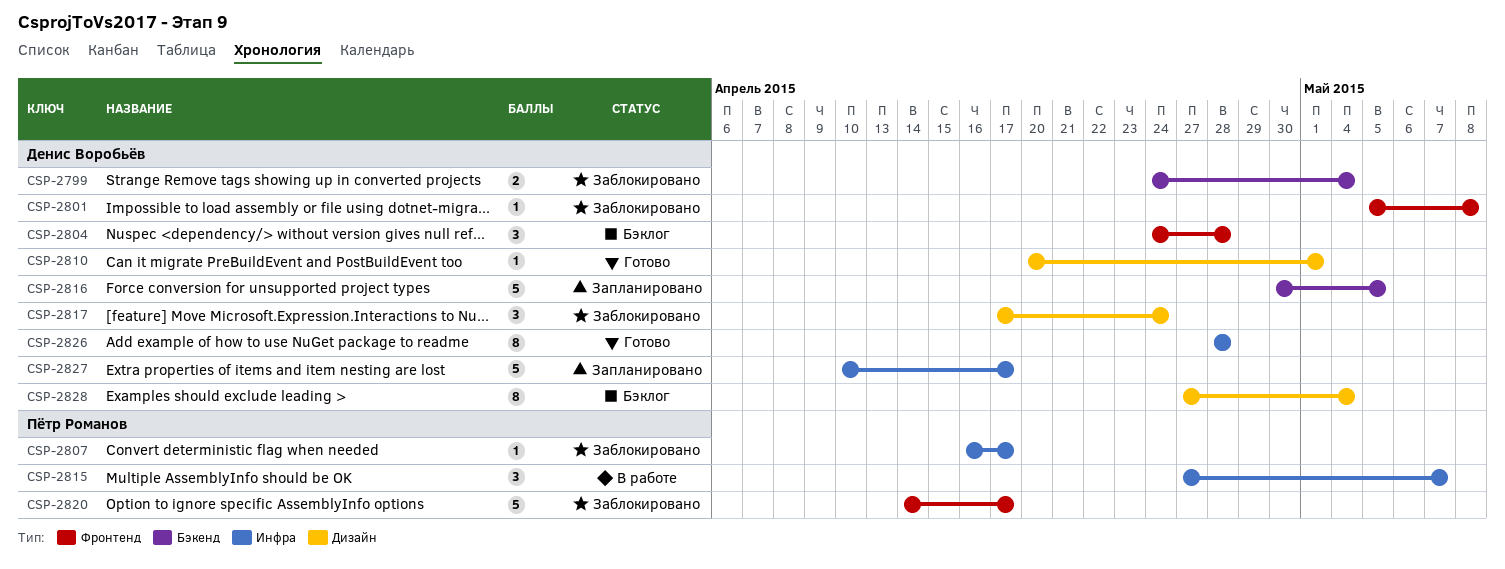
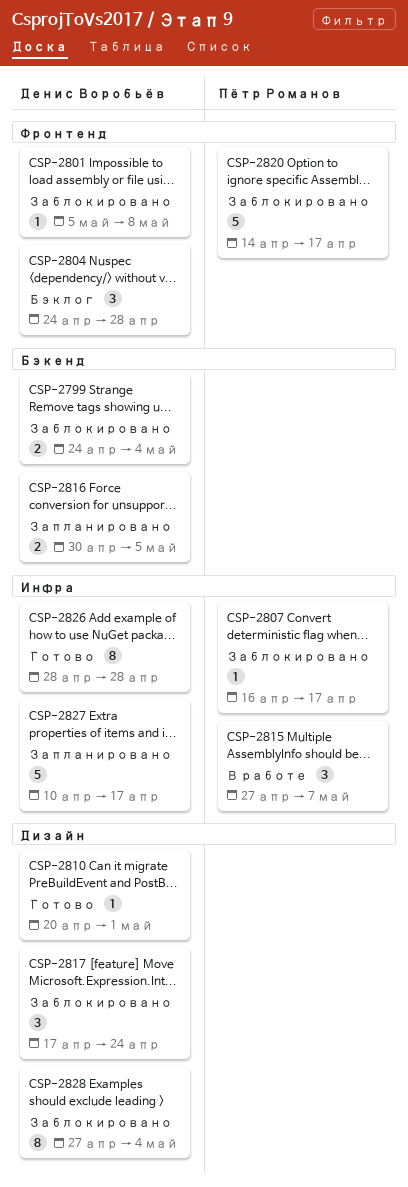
CSP-2816, estimate: 5 -> 2
CSP-2828, status: Бэклог -> Заблокировано

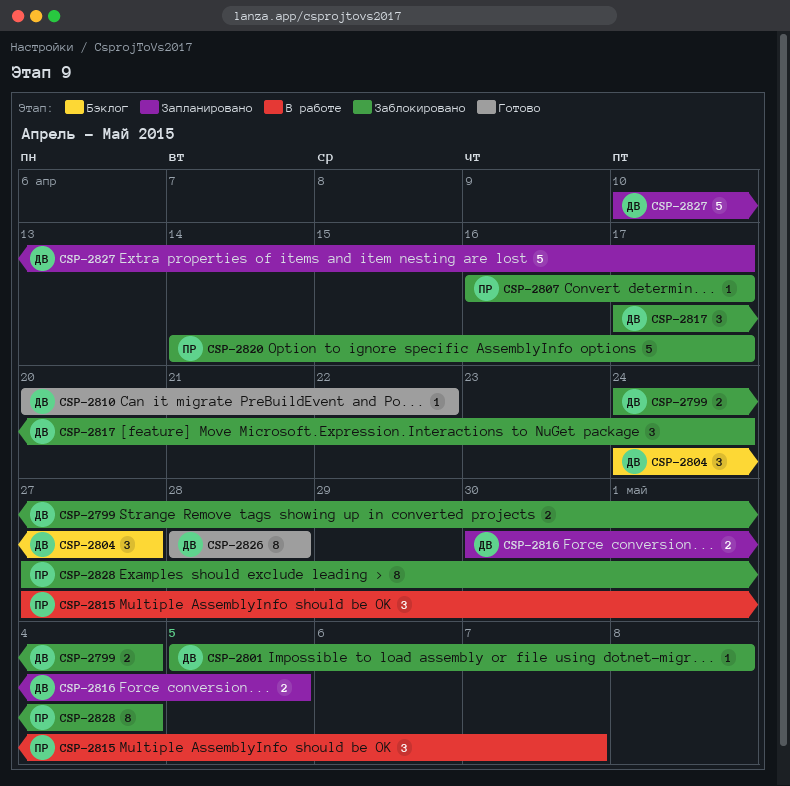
CSP-2804, due: Apr 28 -> Apr 27
CSP-2810, due: May 1 -> Apr 22
CSP-2828, owner: Денис Воробьёв -> Пётр Романов

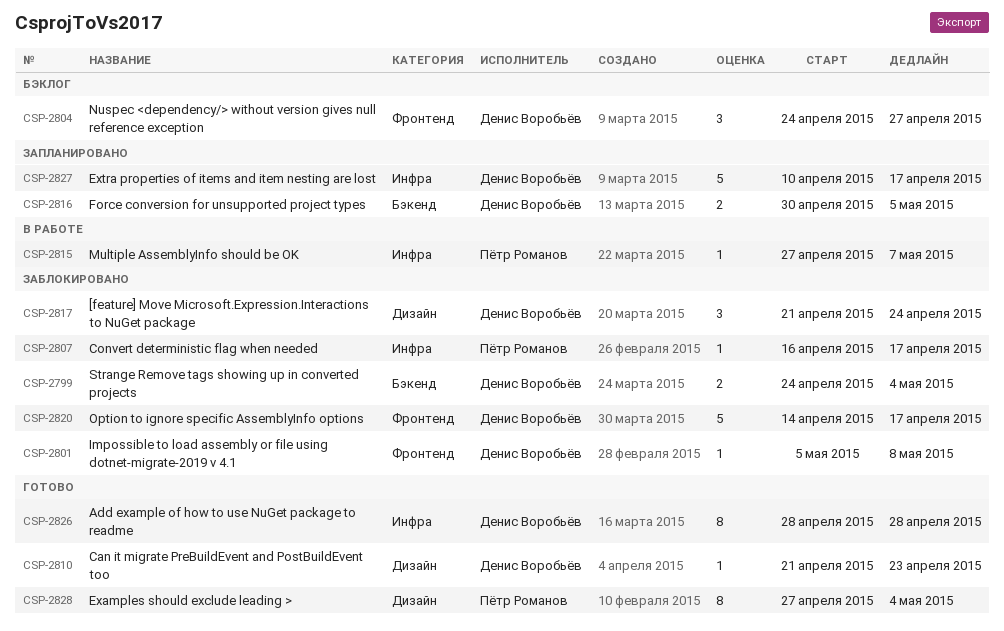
CSP-2810, start: Apr 20 -> Apr 21
CSP-2810, due: Apr 22 -> Apr 23
CSP-2815, estimate: 3 -> 1
CSP-2817, start: Apr 17 -> Apr 21
CSP-2820, owner: Пётр Романов -> Денис Воробьёв
CSP-2828, status: Заблокировано -> Готово

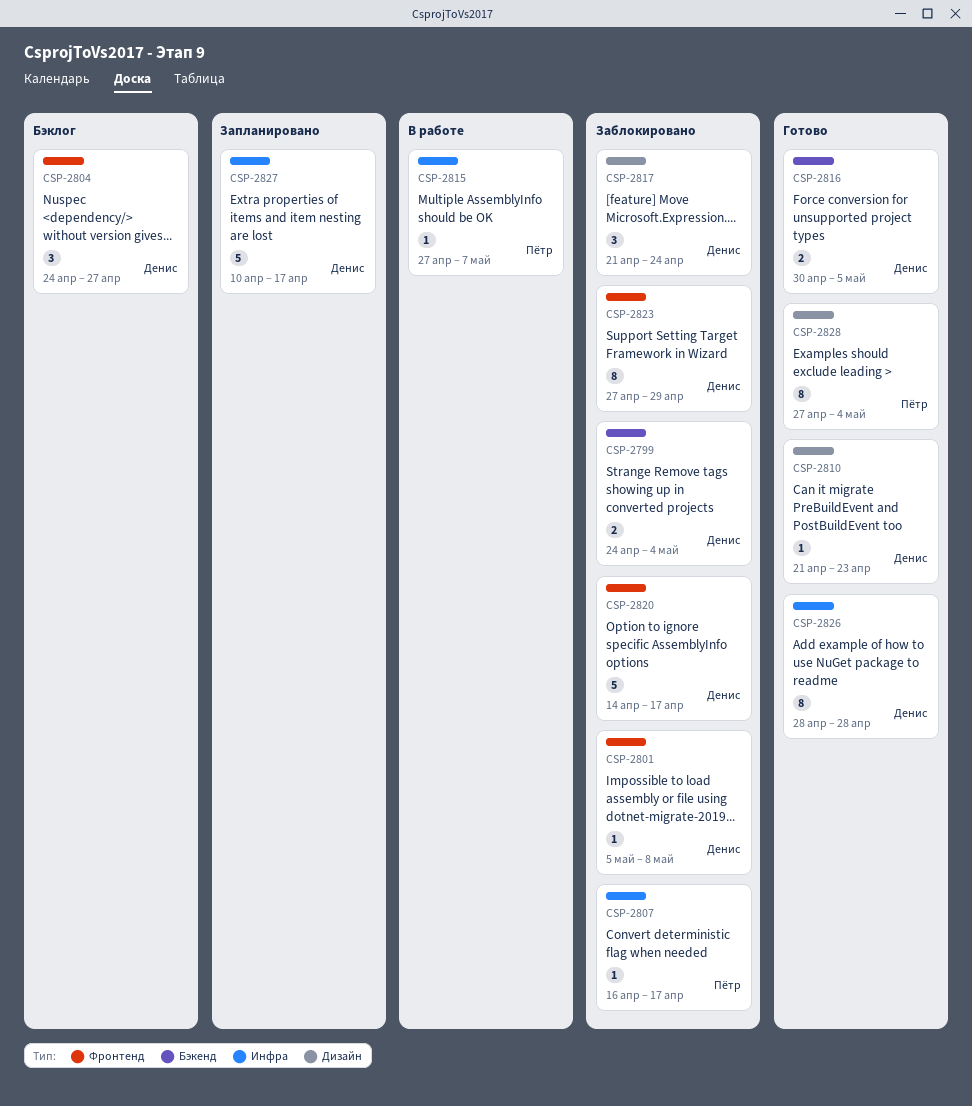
CSP-2816, status: Запланировано -> Готово
CSP-2823: none -> present

